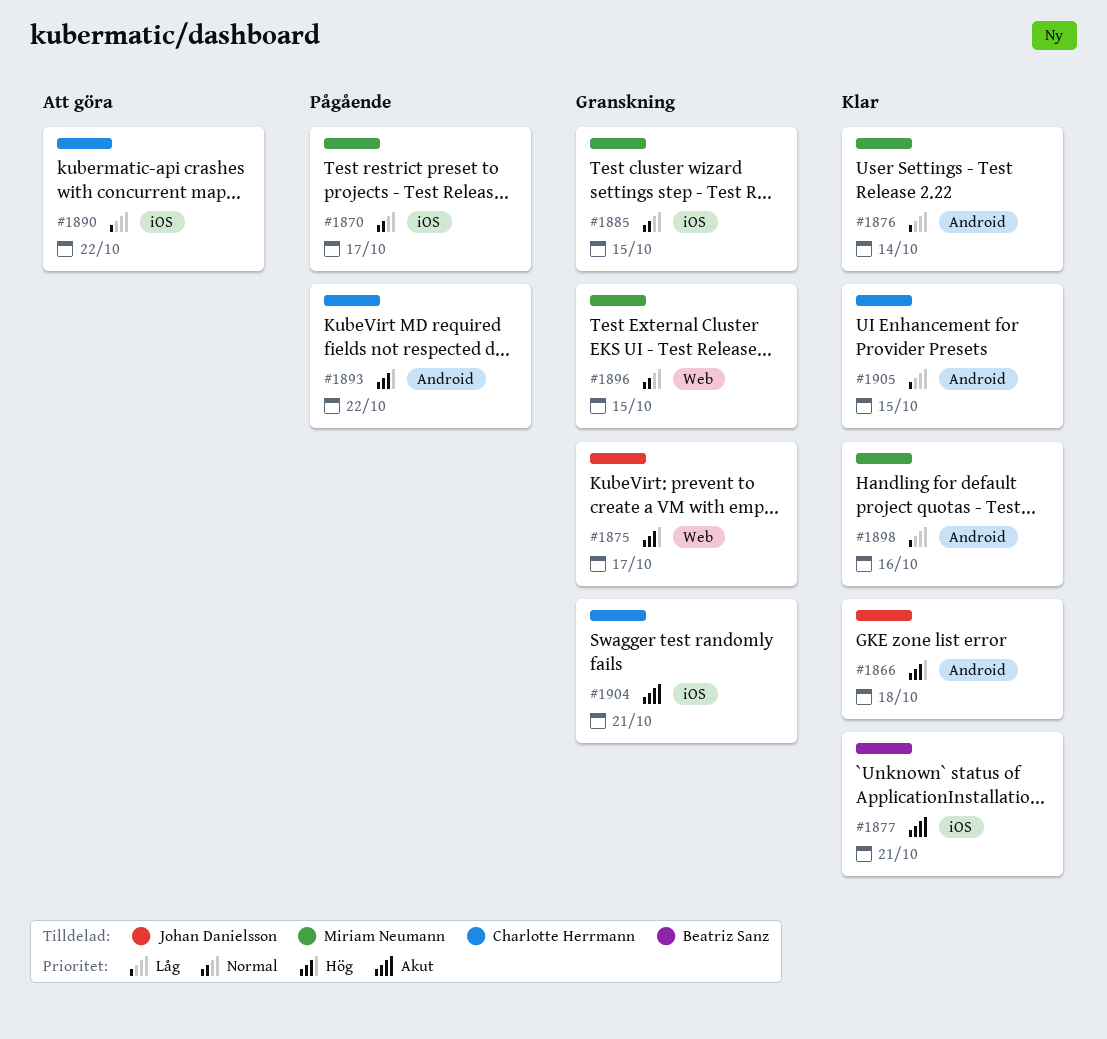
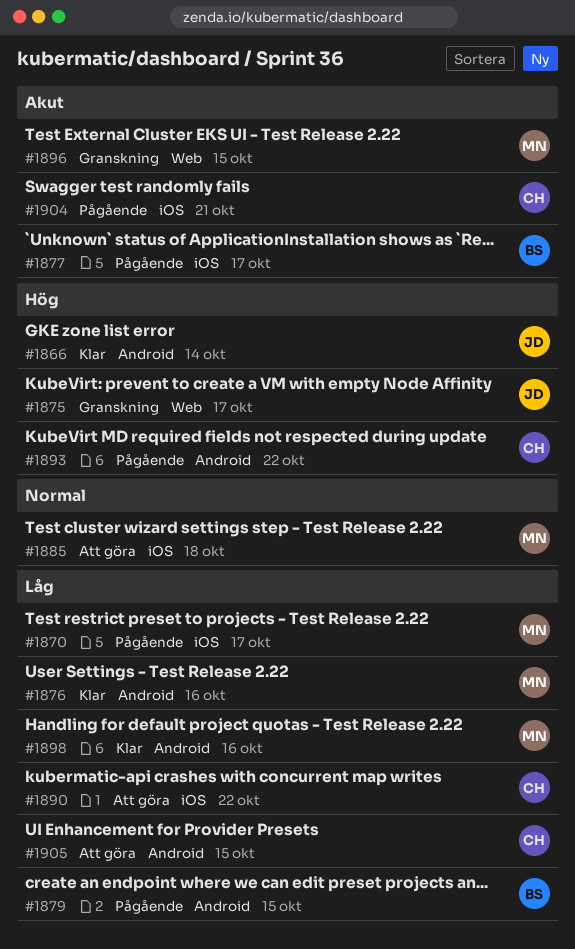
#1866, due: Oct 18 -> Oct 14
#1870, priority: Normal -> Låg
#1876, due: Oct 14 -> Oct 16
#1877, status: Klar -> Pågående
#1877, due: Oct 21 -> Oct 17
#1879: none -> present
#1885, status: Granskning -> Att göra
#1885, due: Oct 15 -> Oct 18
#1896, priority: Normal -> Akut
#1904, status: Granskning -> Pågående
#1905, status: Klar -> Att göra

